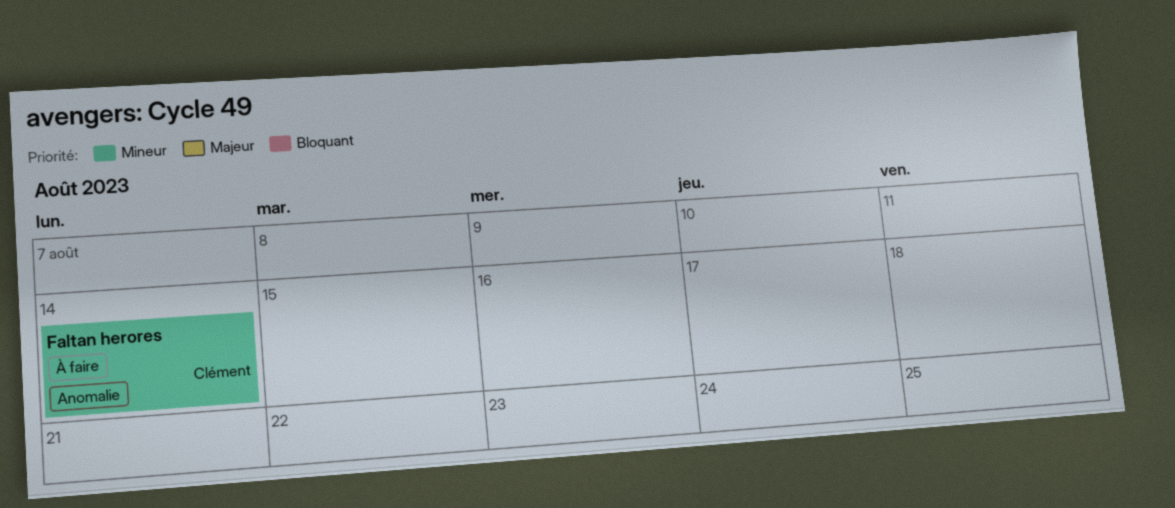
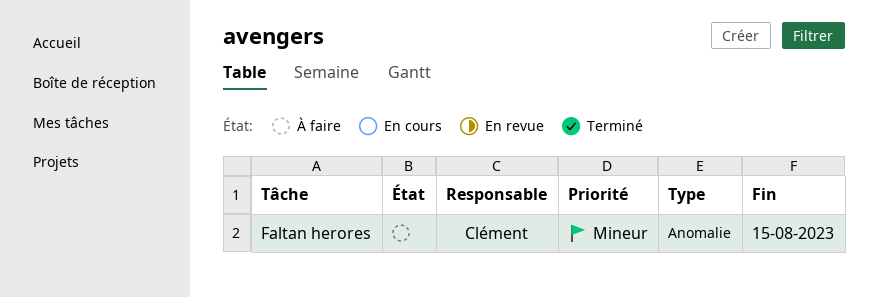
Faltan herores, due: Aug 14 -> Aug 15

